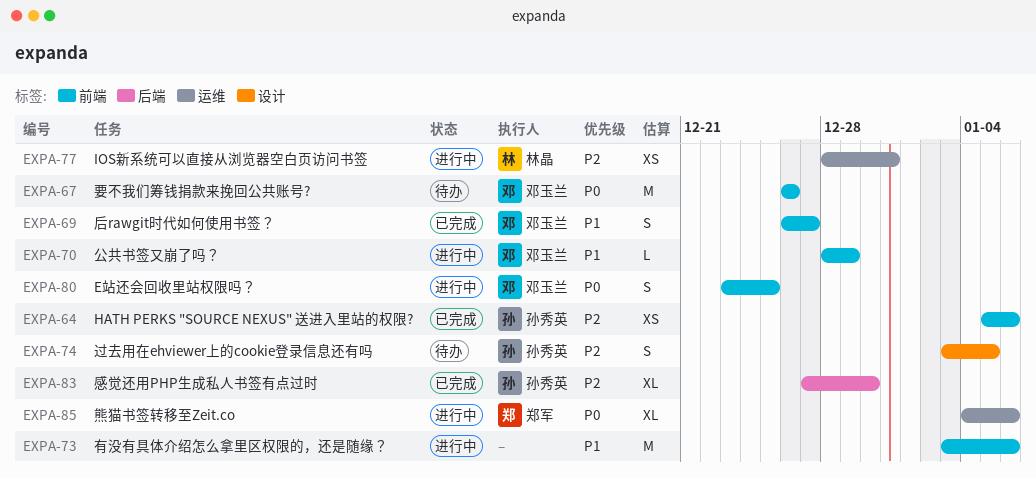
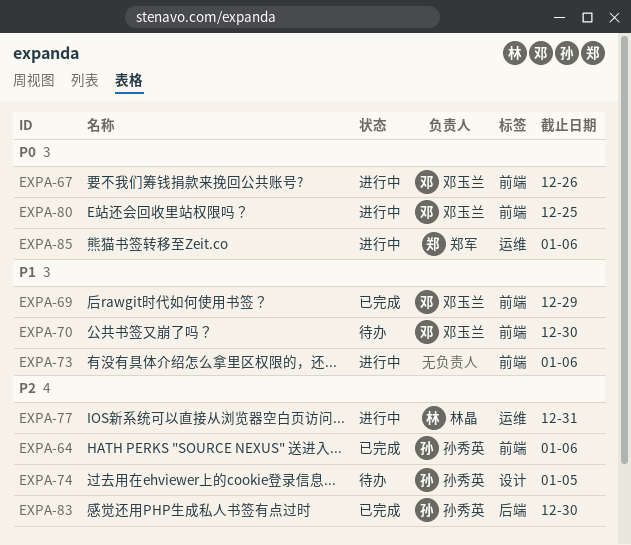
EXPA-67, status: 待办 -> 进行中
EXPA-69, due: Dec 27 -> Dec 29
EXPA-70, status: 进行中 -> 待办
EXPA-70, due: Dec 29 -> Dec 30

